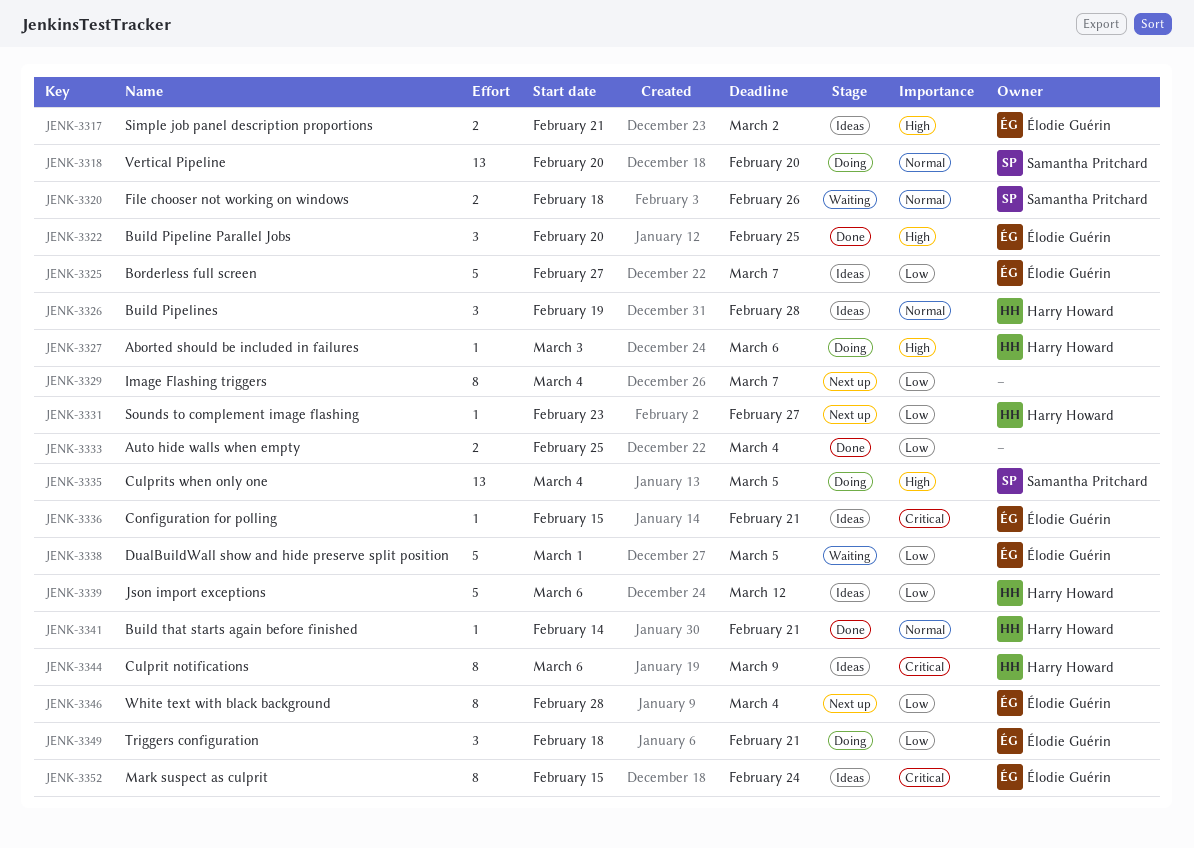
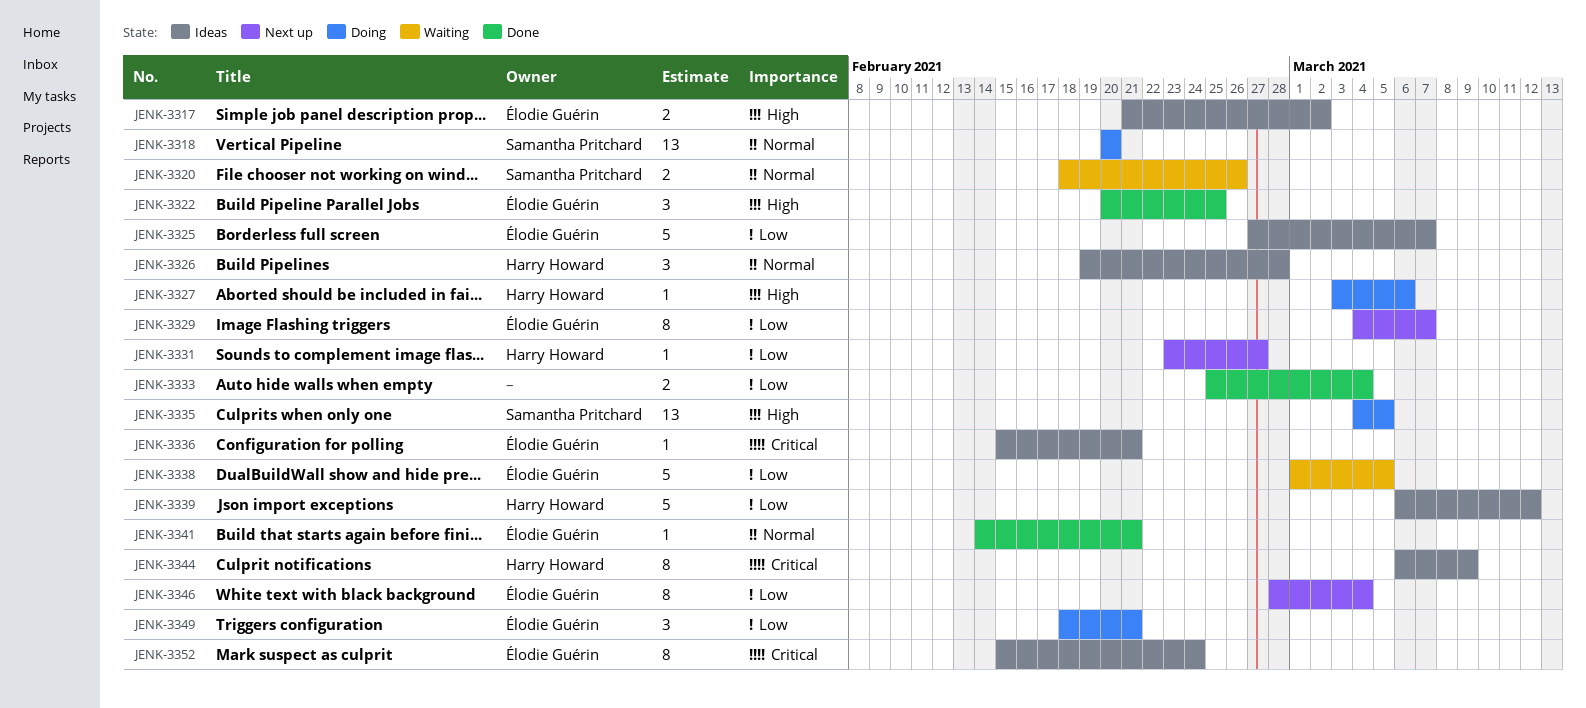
JENK-3329, owner: none -> Élodie Guérin
JENK-3341, owner: Harry Howard -> Élodie Guérin

